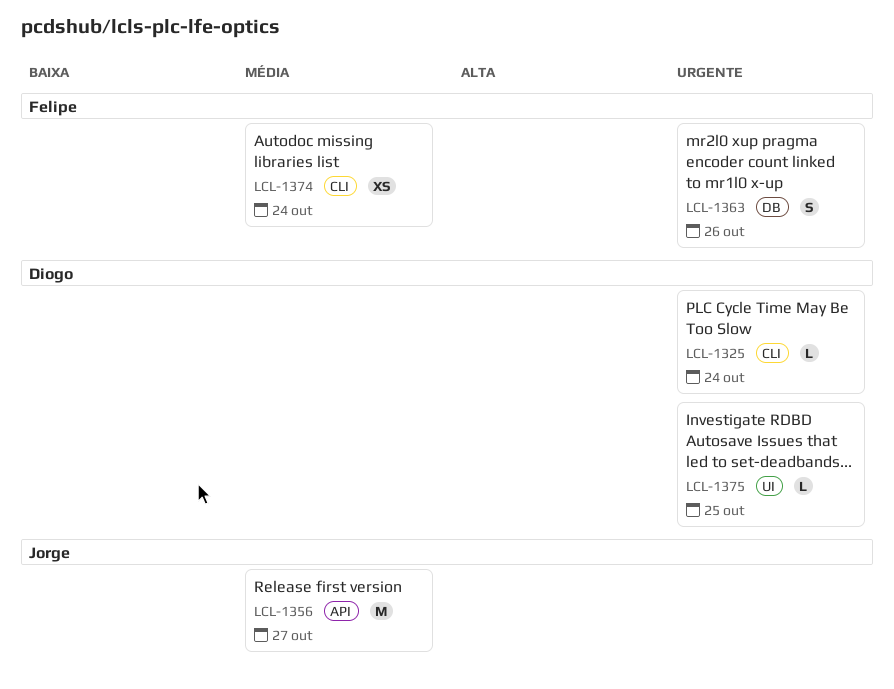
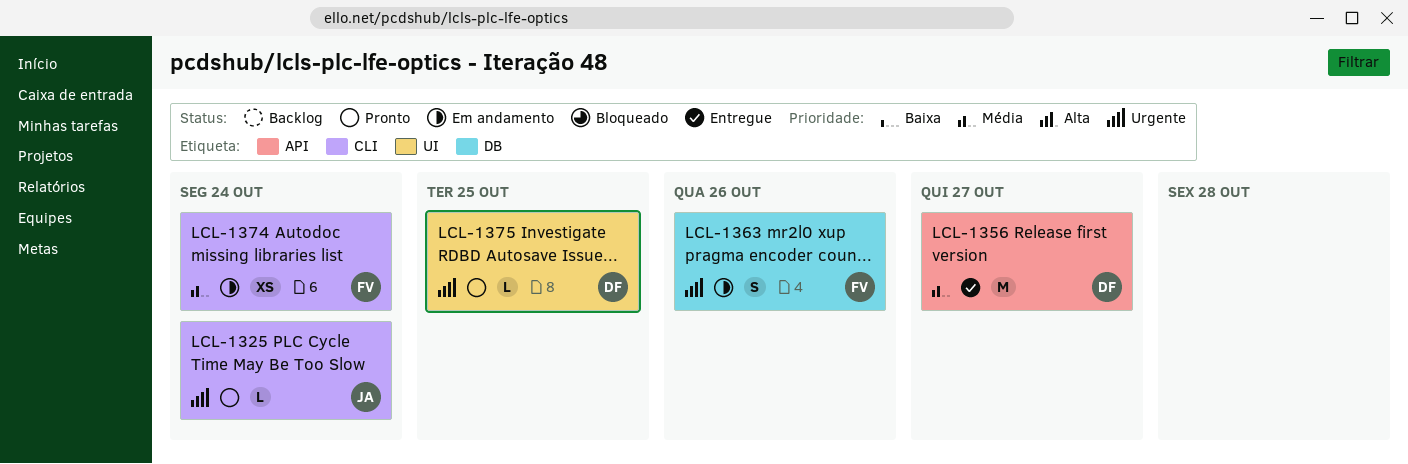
LCL-1325, owner: Diogo -> Jorge
LCL-1356, owner: Jorge -> Diogo

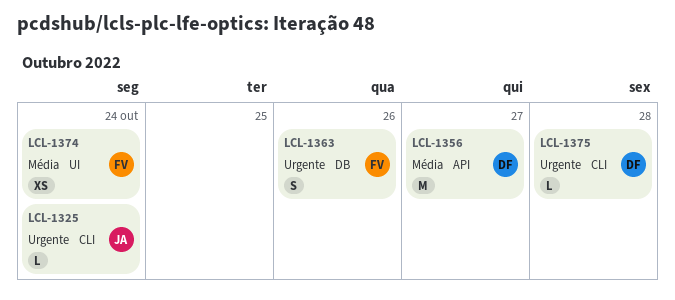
LCL-1374, label: CLI -> UI
LCL-1375, label: UI -> CLI
LCL-1375, due: Oct 25 -> Oct 28

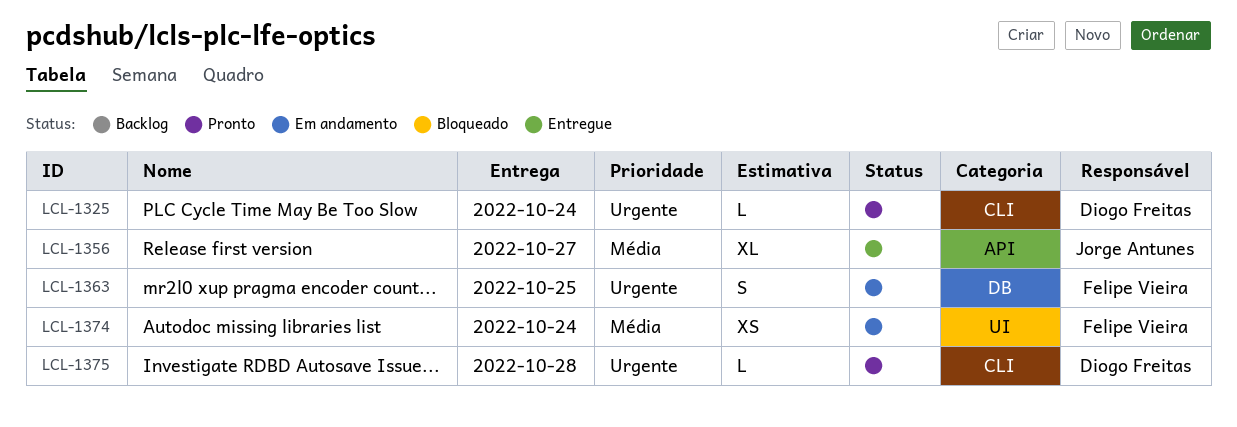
LCL-1325, owner: Jorge Antunes -> Diogo Freitas
LCL-1356, owner: Diogo Freitas -> Jorge Antunes
LCL-1356, estimate: M -> XL
LCL-1363, due: Oct 26 -> Oct 25

